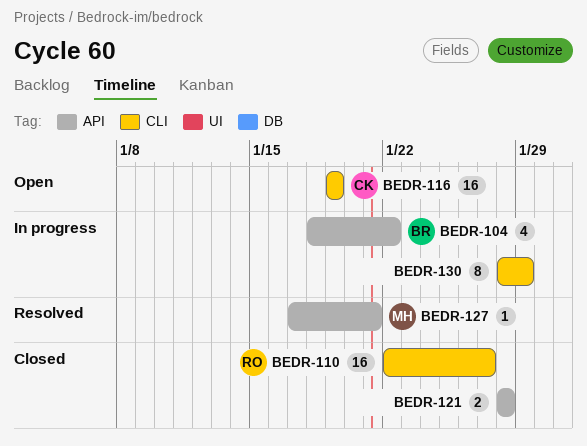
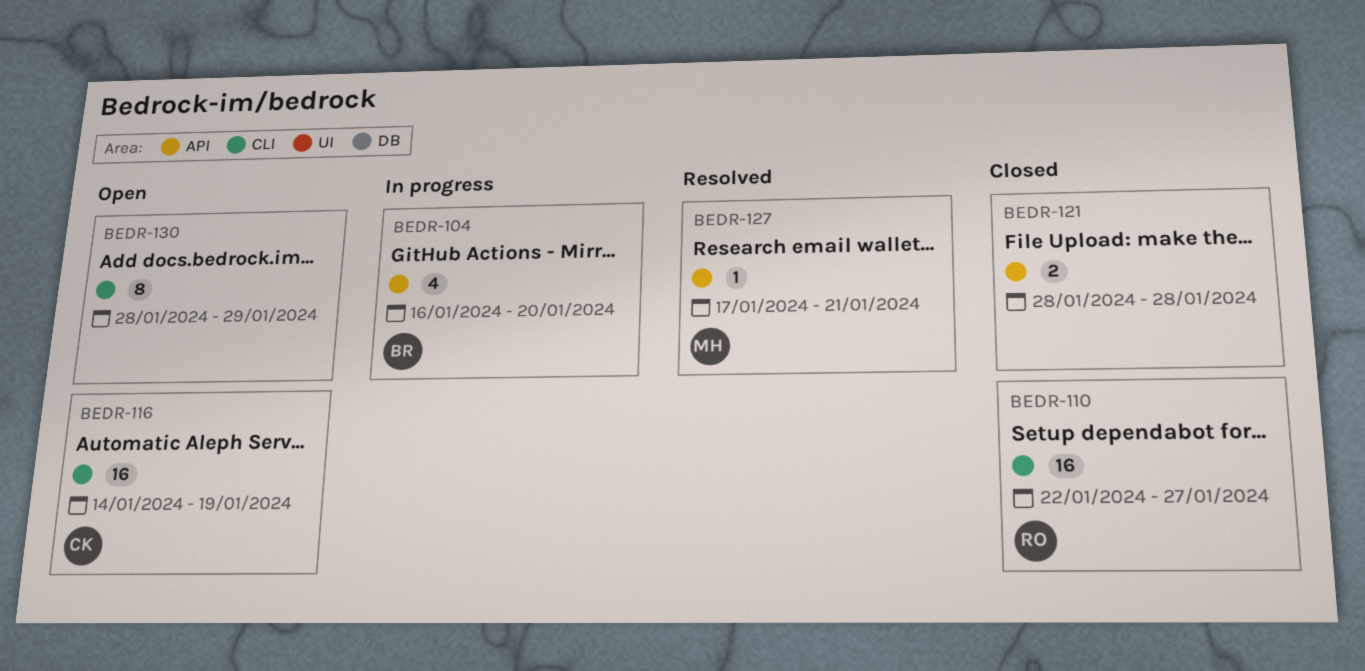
BEDR-104, start: Jan 18 -> Jan 16
BEDR-104, due: Jan 22 -> Jan 20
BEDR-116, start: Jan 19 -> Jan 14
BEDR-130, status: In progress -> Open

